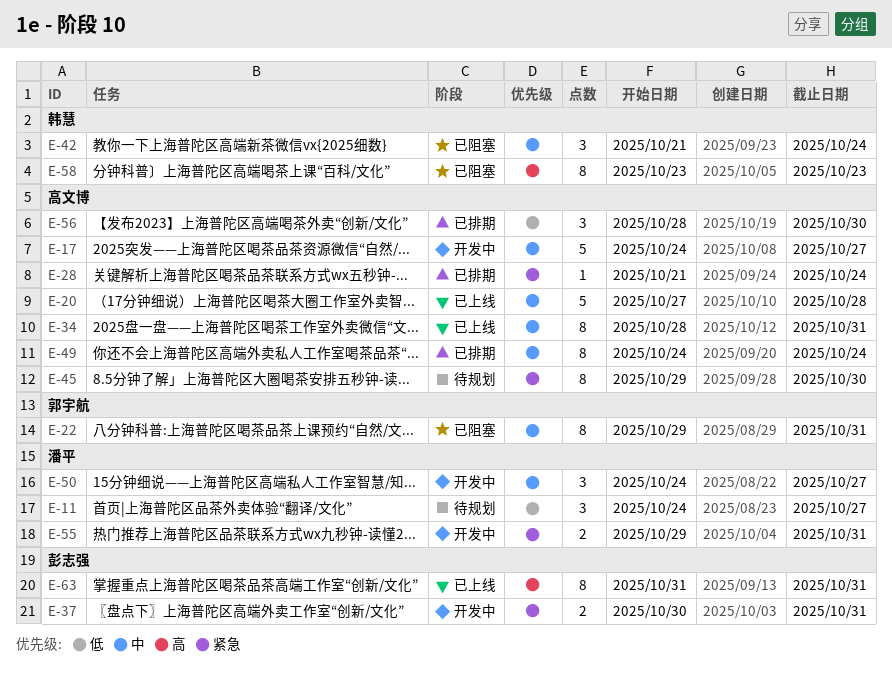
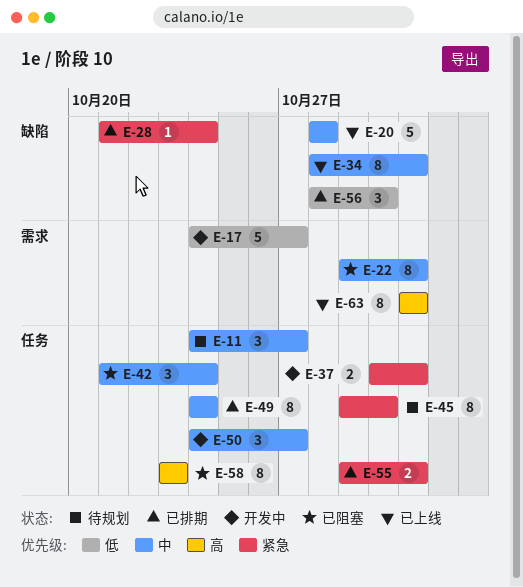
E-11, priority: 低 -> 中
E-17, priority: 中 -> 低
E-20, start: Oct 27 -> Oct 28
E-55, status: 开发中 -> 已排期

